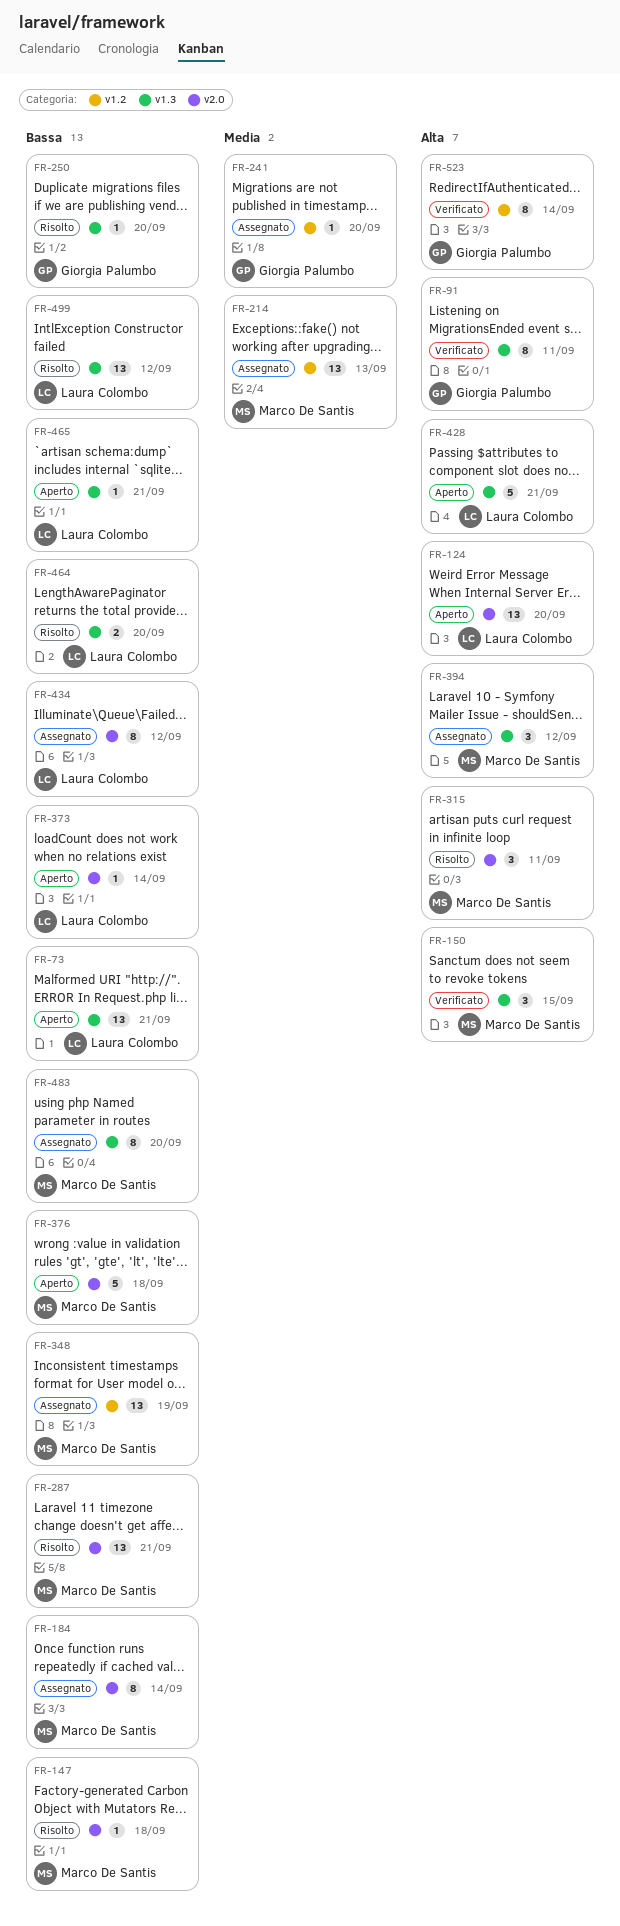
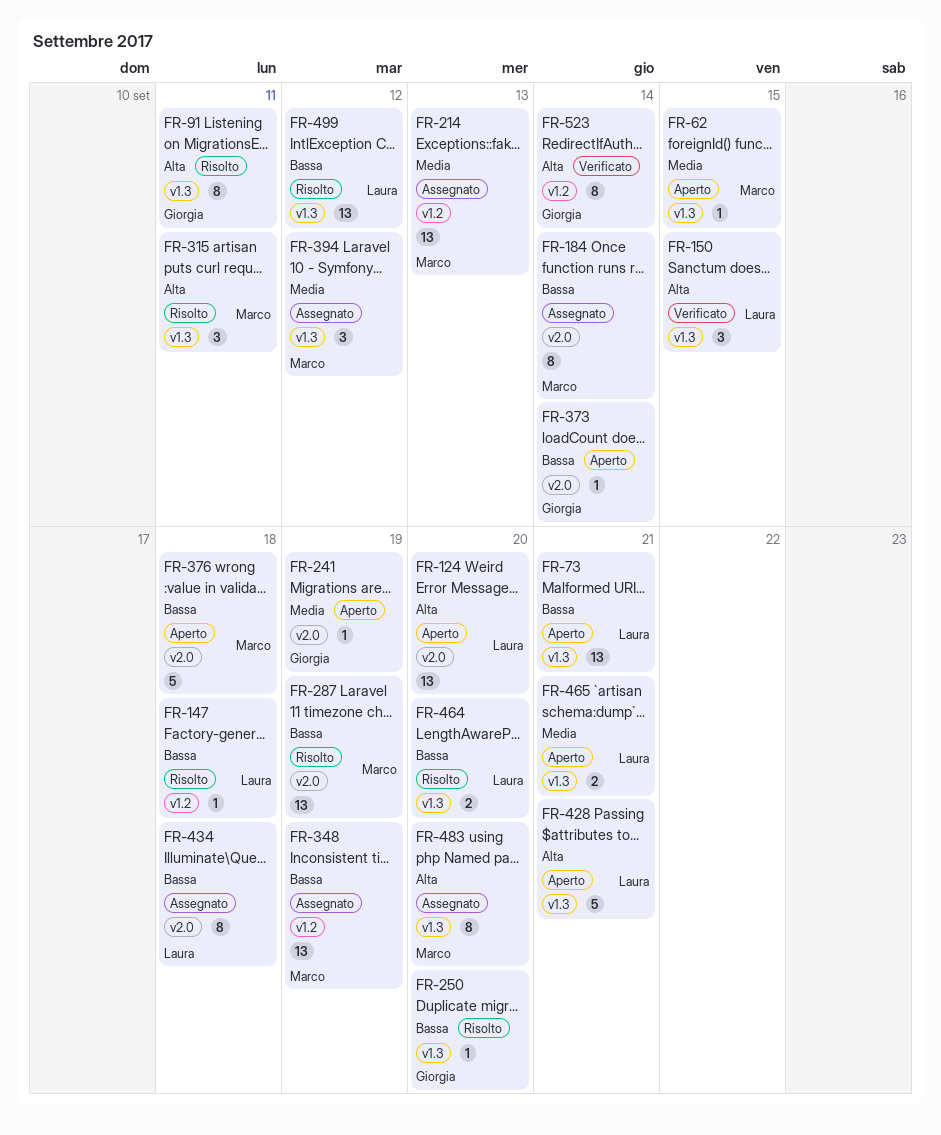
FR-62: none -> present
FR-91, status: Verificato -> Risolto
FR-147, owner: Marco De Santis -> Laura Colombo
FR-147, label: v2.0 -> v1.2
FR-150, owner: Marco De Santis -> Laura Colombo
FR-241, status: Assegnato -> Aperto
FR-241, label: v1.2 -> v2.0
FR-241, due: Sep 20 -> Sep 19
FR-287, due: Sep 21 -> Sep 19
FR-315, label: v2.0 -> v1.3
FR-373, owner: Laura Colombo -> Giorgia Palumbo
FR-394, priority: Alta -> Media
FR-434, due: Sep 12 -> Sep 18
FR-465, priority: Bassa -> Media
FR-465, estimate: 1 -> 2
FR-483, priority: Bassa -> Alta

